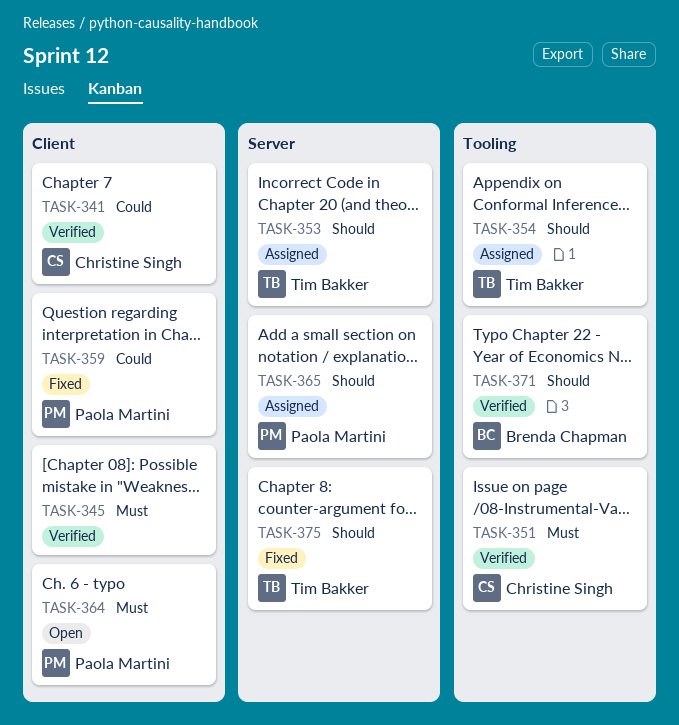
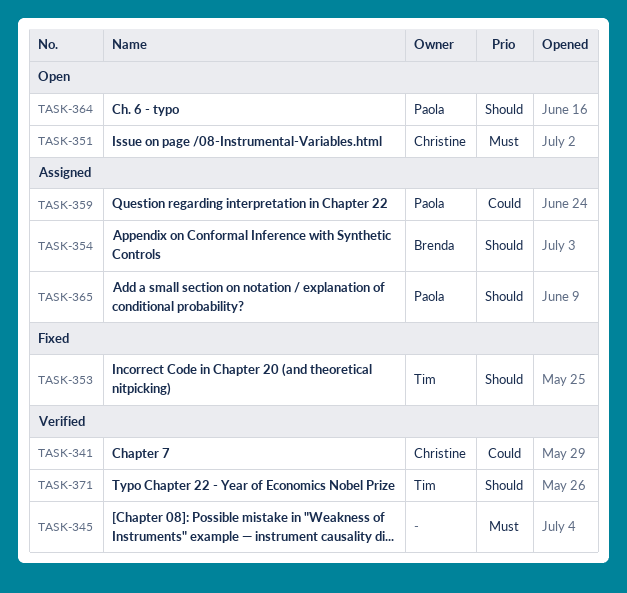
TASK-351, status: Verified -> Open
TASK-353, status: Assigned -> Fixed
TASK-354, owner: Tim Bakker -> Brenda Chapman
TASK-359, status: Fixed -> Assigned
TASK-364, priority: Must -> Should
TASK-371, owner: Brenda Chapman -> Tim Bakker
TASK-375: present -> none

